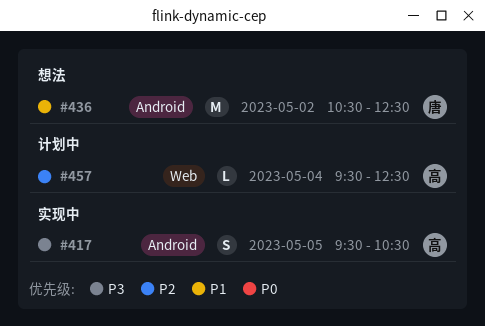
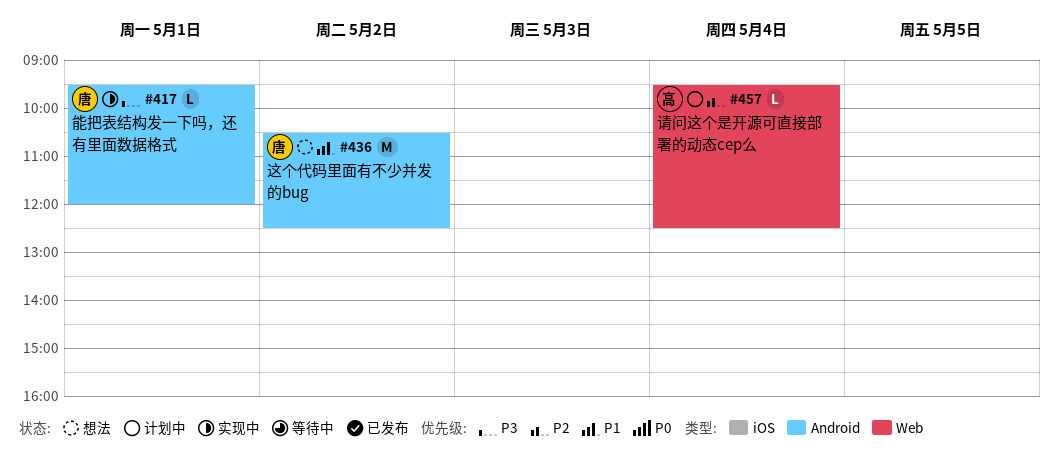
#417, owner: 高 -> 唐
#417, estimate: S -> L
#417, day: May 5 -> May 1
#417, ends: 10:30 -> 12:00

